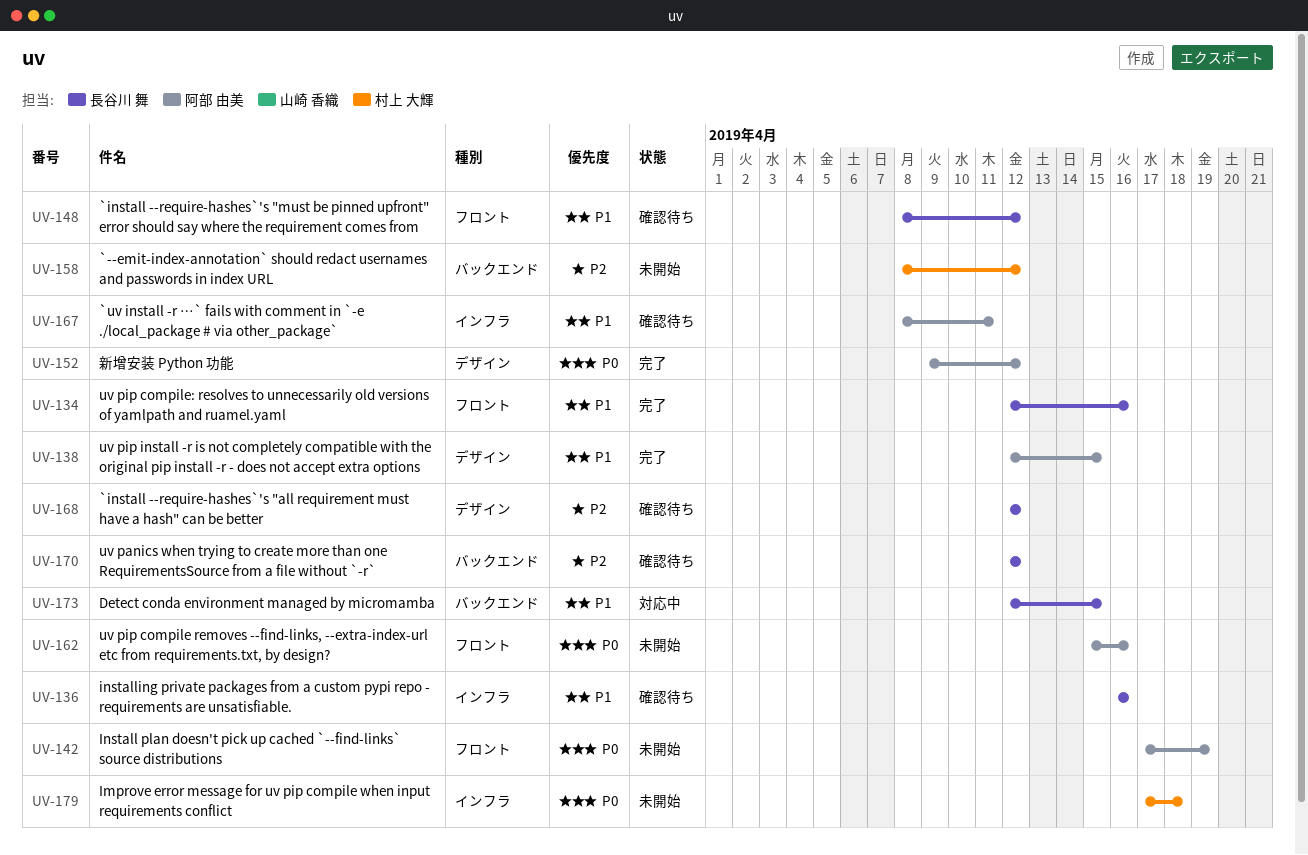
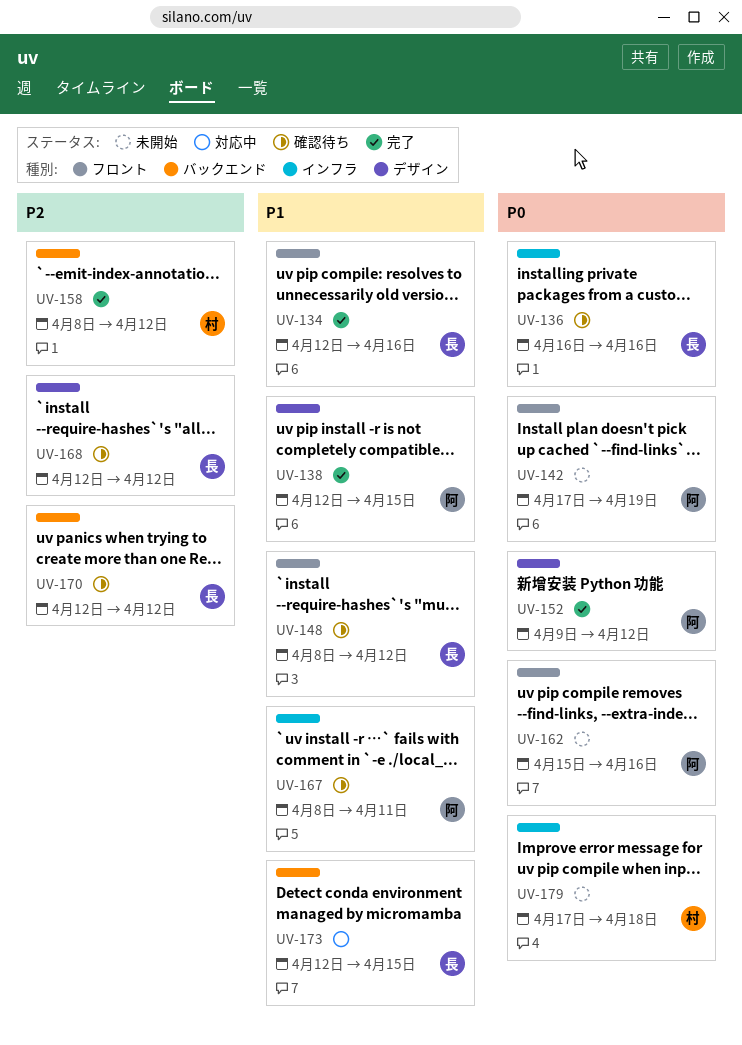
UV-136, priority: P1 -> P0
UV-158, status: 未開始 -> 完了

